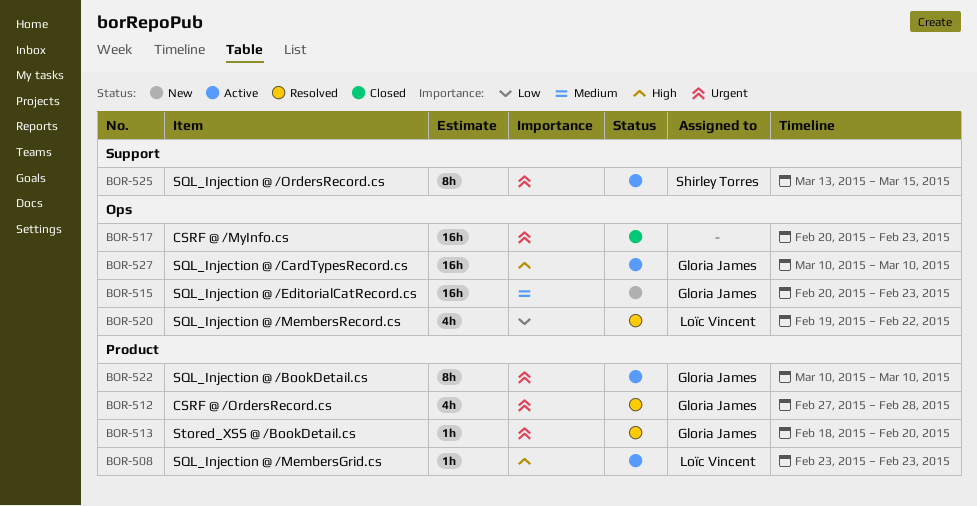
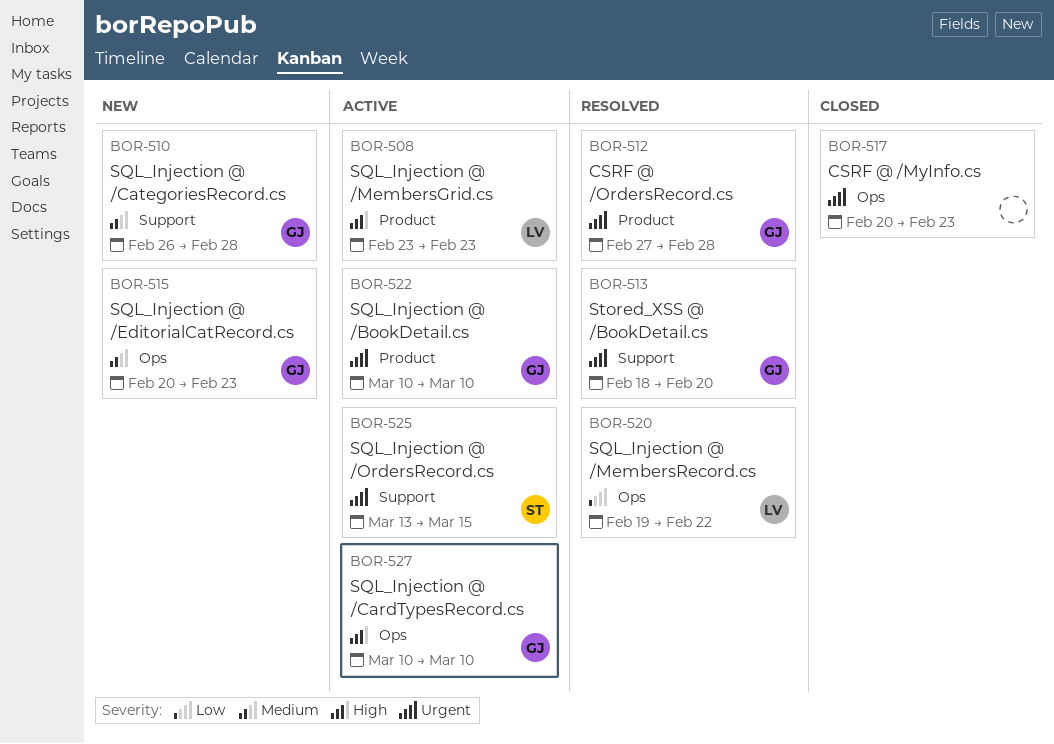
BOR-510: none -> present
BOR-513, label: Product -> Support

